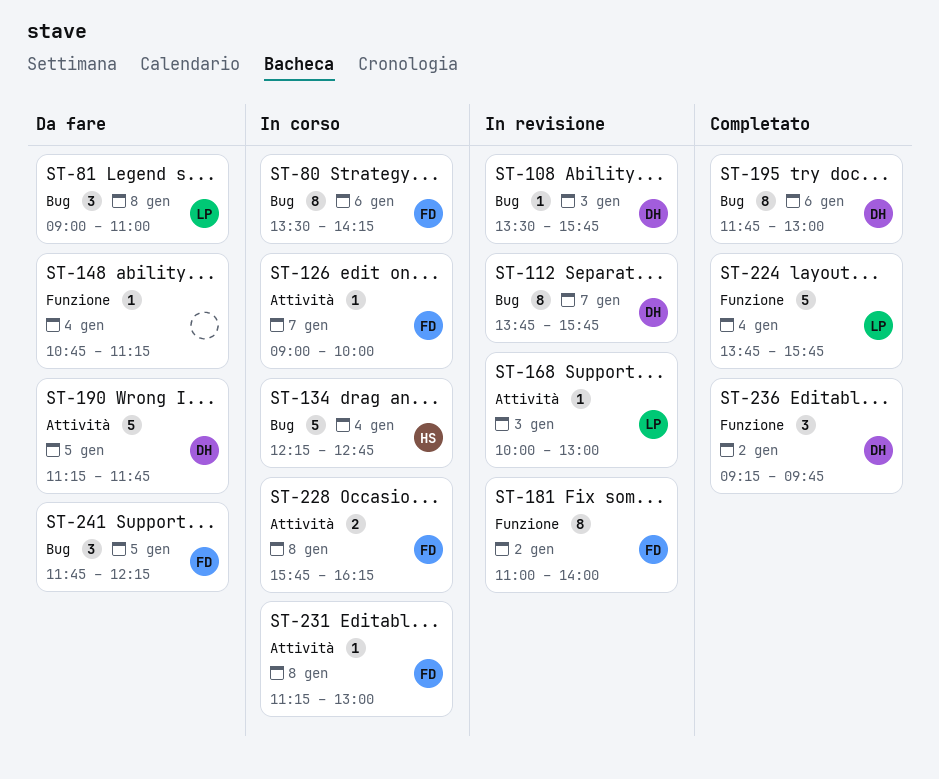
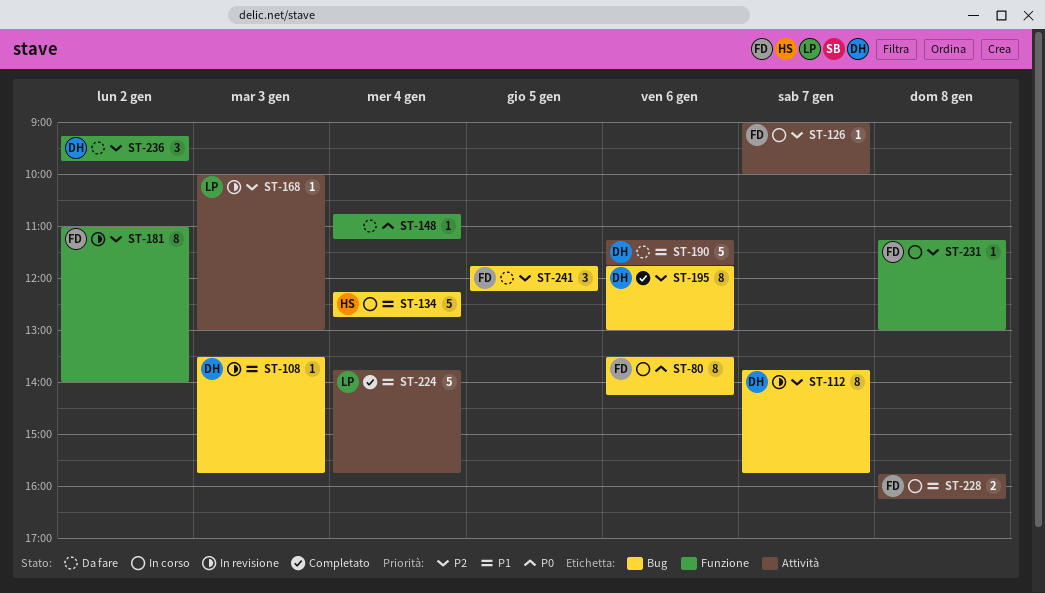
ST-81: present -> none
ST-190, day: Jan 5 -> Jan 6
ST-224, label: Funzione -> Attività
ST-231, label: Attività -> Funzione
ST-236, status: Completato -> Da fare

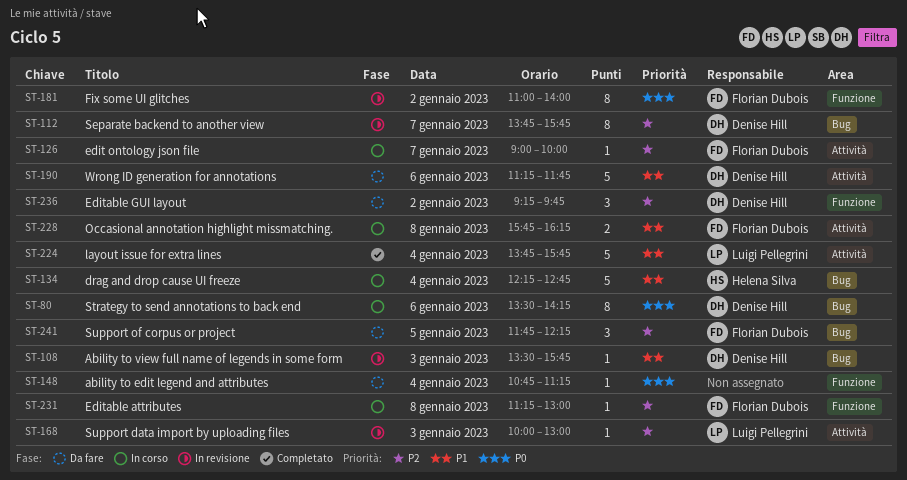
ST-80, owner: Florian Dubois -> Denise Hill
ST-181, priority: P2 -> P0
ST-195: present -> none

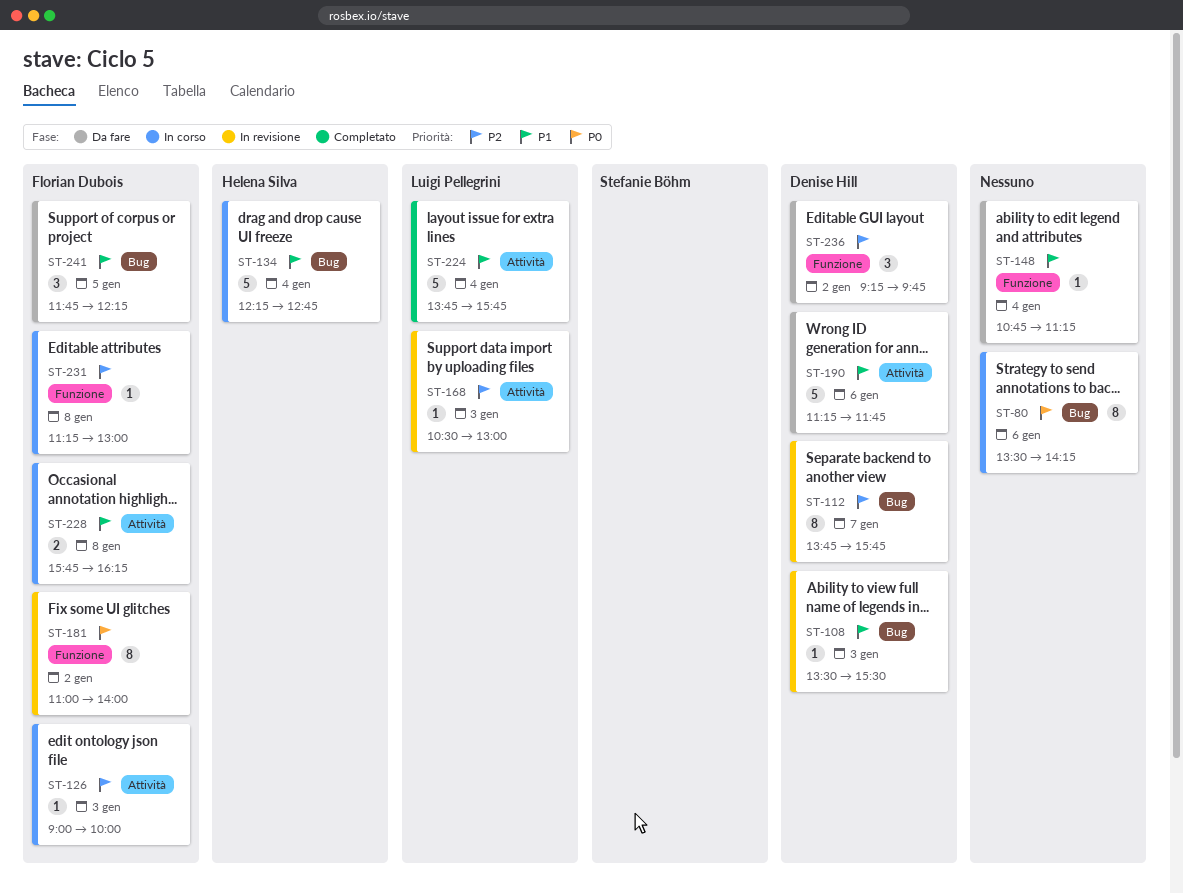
ST-80, owner: Denise Hill -> none
ST-108, ends: 15:45 -> 15:30
ST-126, day: Jan 7 -> Jan 3
ST-148, priority: P0 -> P1
ST-168, begins: 10:00 -> 10:30
ST-241, priority: P2 -> P1

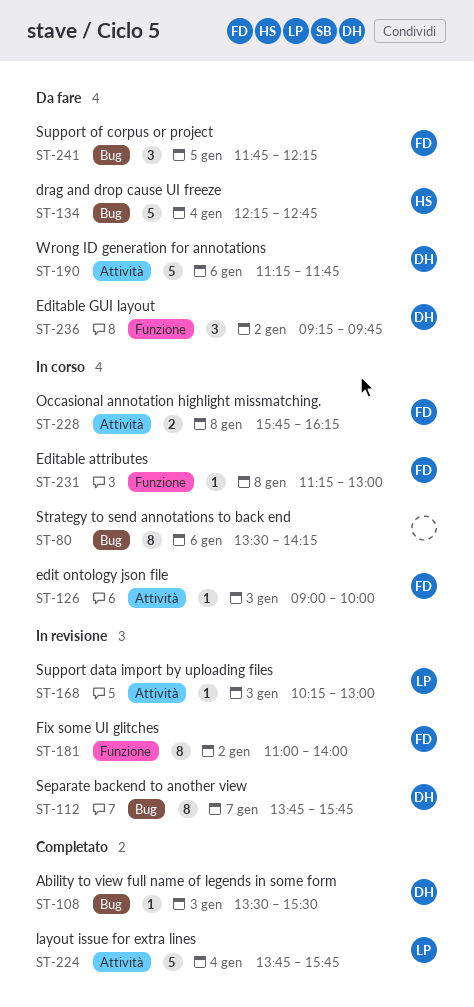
ST-108, status: In revisione -> Completato
ST-134, status: In corso -> Da fare
ST-148: present -> none
ST-168, begins: 10:30 -> 10:15

